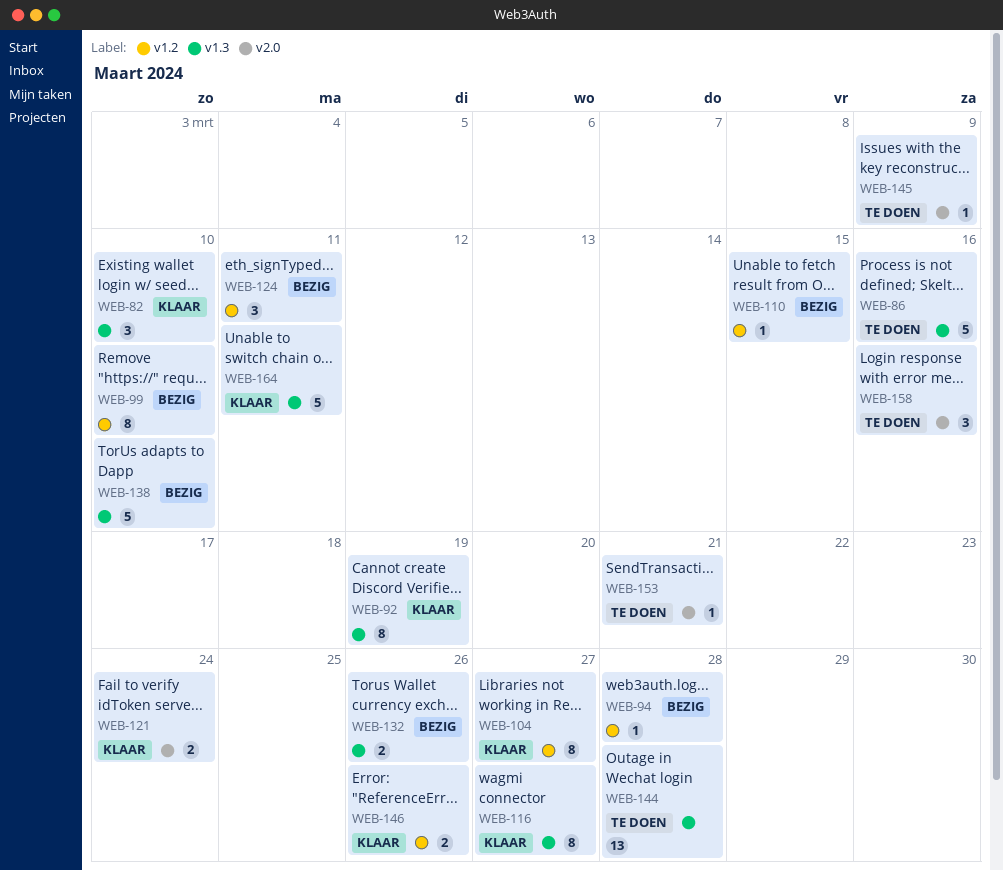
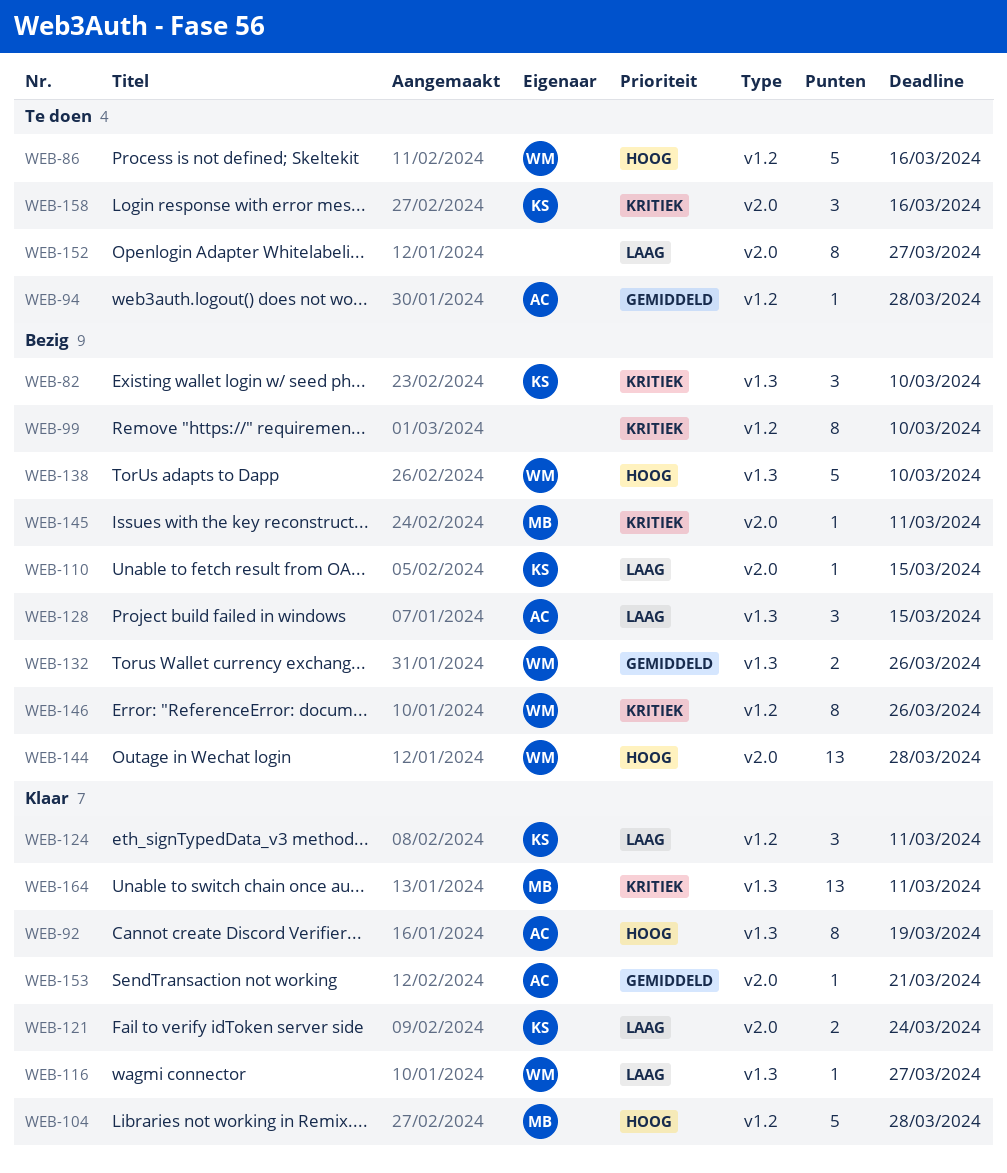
WEB-82, status: Klaar -> Bezig
WEB-86, label: v1.3 -> v1.2
WEB-94, status: Bezig -> Te doen
WEB-104, estimate: 8 -> 5
WEB-104, due: Mar 27 -> Mar 28
WEB-110, label: v1.2 -> v2.0
WEB-116, estimate: 8 -> 1
WEB-124, status: Bezig -> Klaar
WEB-128: none -> present
WEB-144, status: Te doen -> Bezig
WEB-144, label: v1.3 -> v2.0
WEB-145, status: Te doen -> Bezig
WEB-145, due: Mar 9 -> Mar 11
WEB-146, status: Klaar -> Bezig
WEB-146, estimate: 2 -> 8
WEB-152: none -> present
WEB-153, status: Te doen -> Klaar
WEB-164, estimate: 5 -> 13

